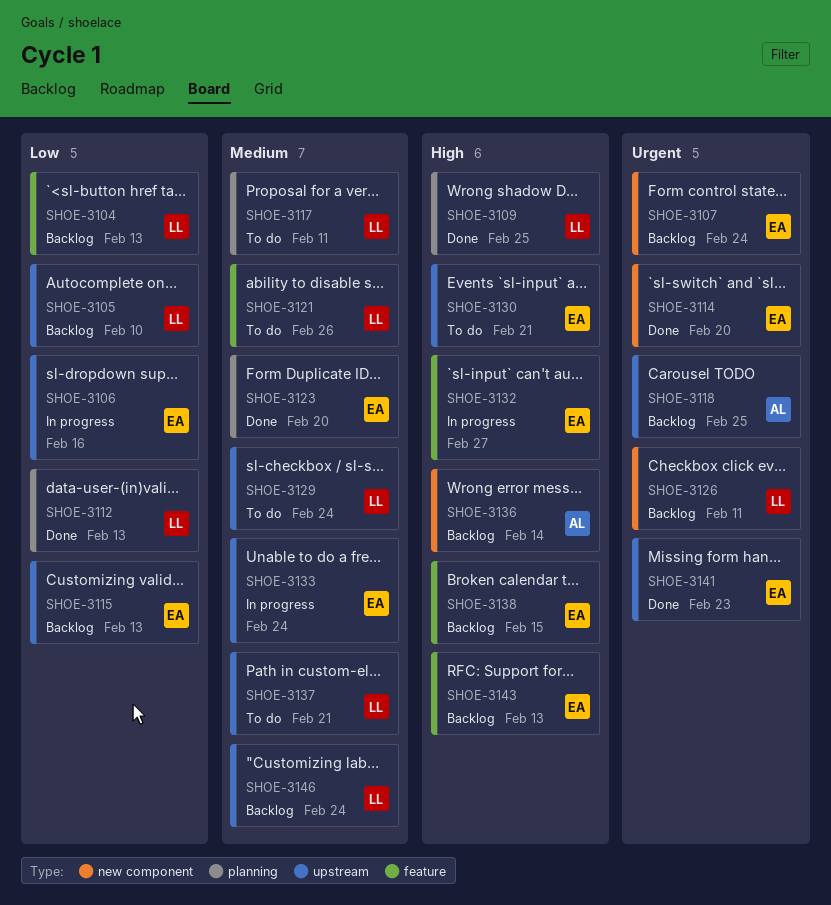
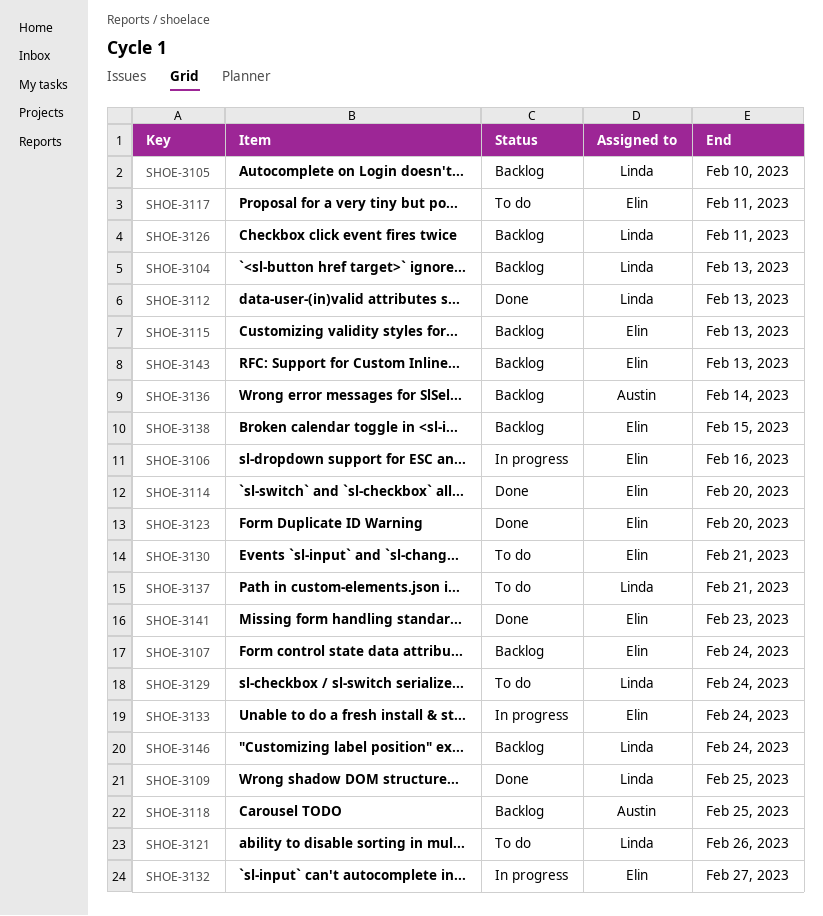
SHOE-3117, owner: Linda -> Elin

